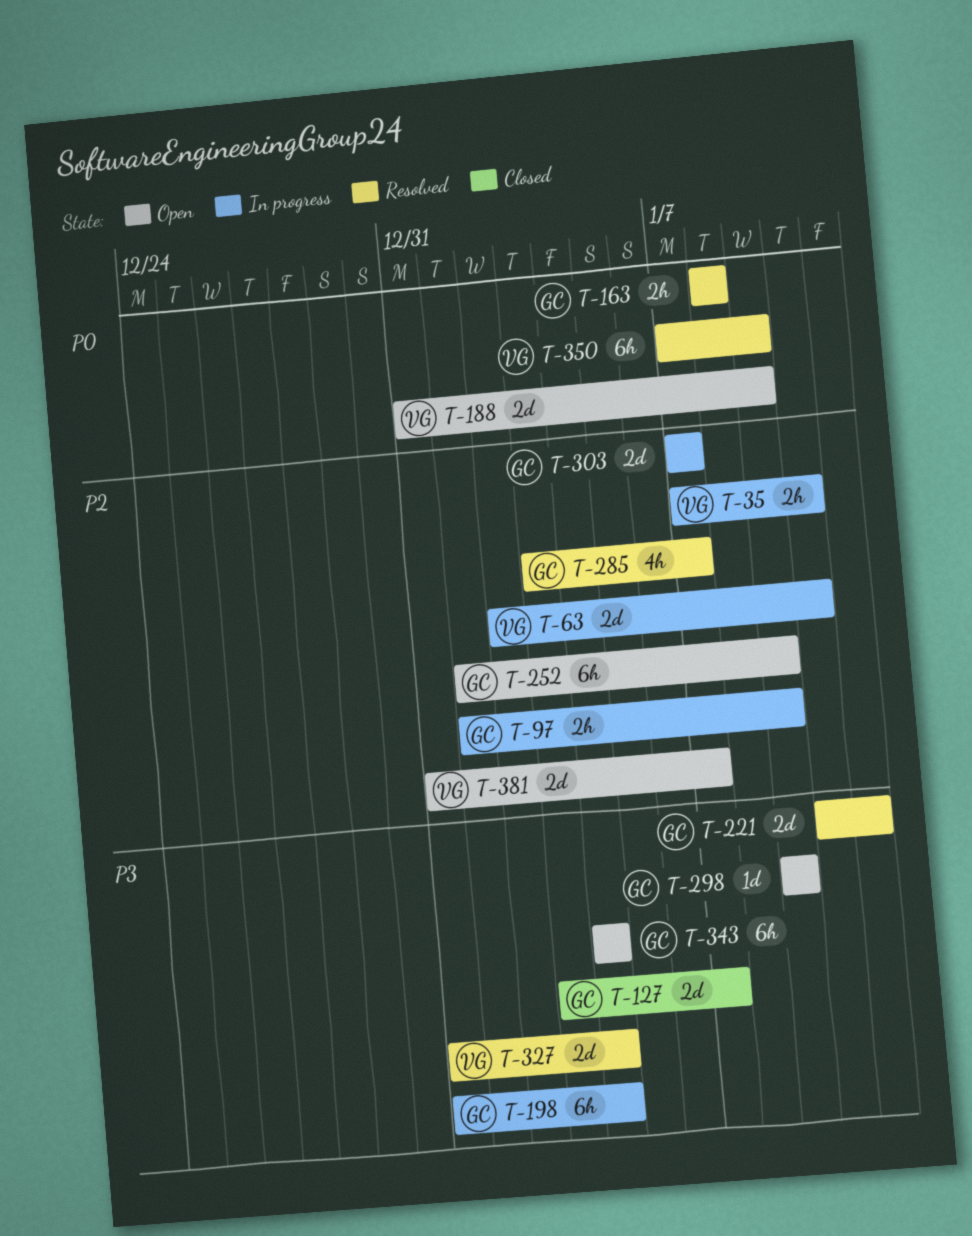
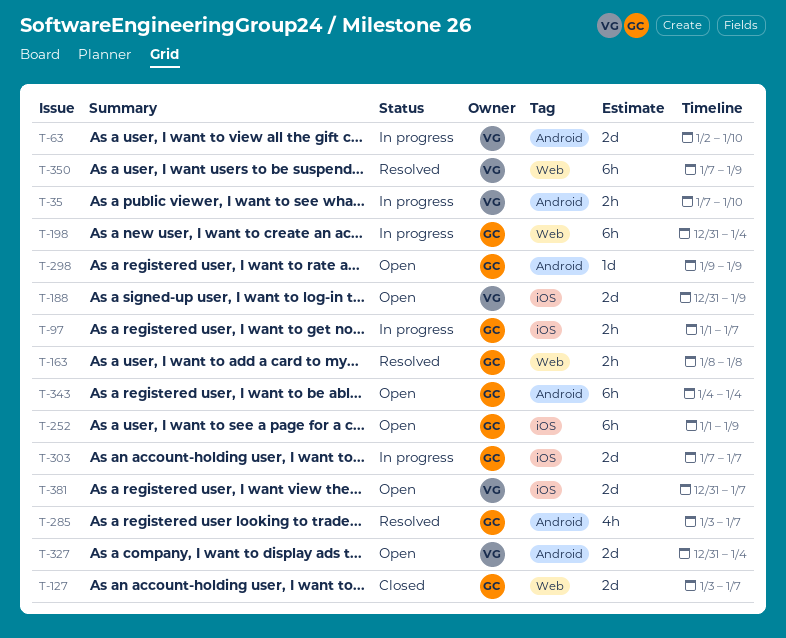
T-97, due: Jan 9 -> Jan 7
T-221: present -> none
T-327, status: Resolved -> Open

